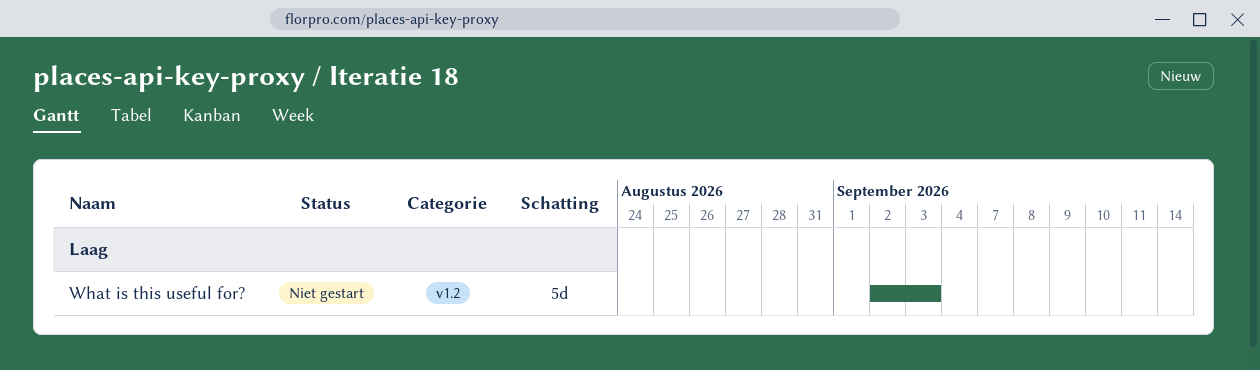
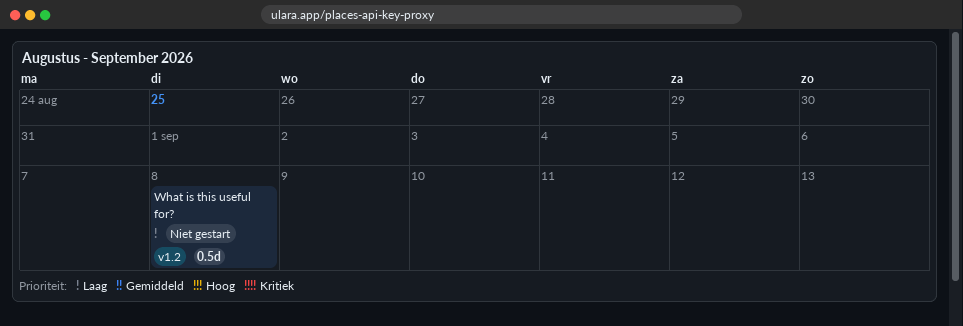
What is this useful for?, estimate: 5d -> 0.5d
What is this useful for?, due: Sep 3 -> Sep 8

